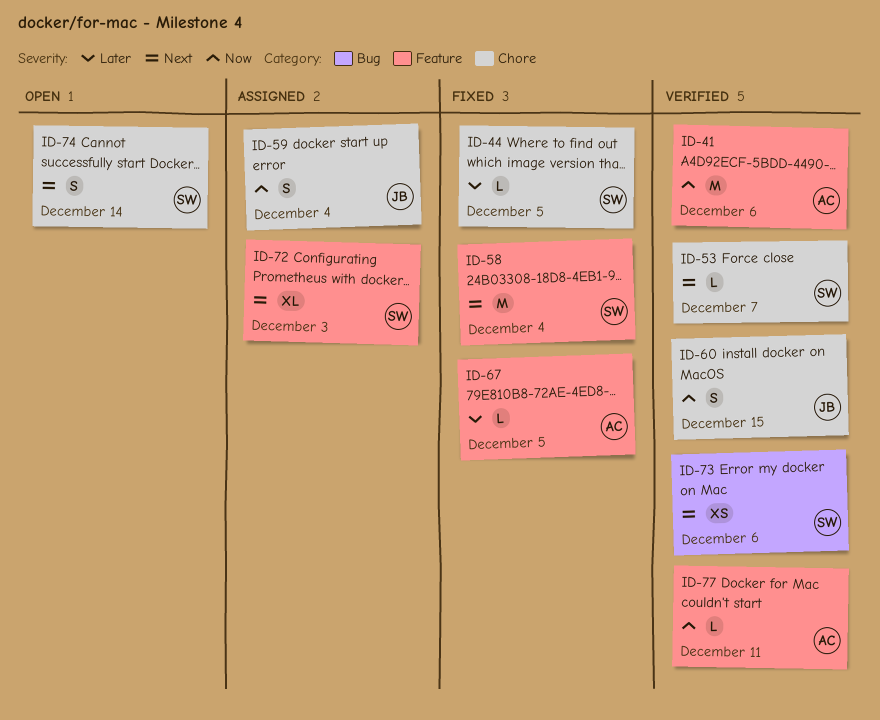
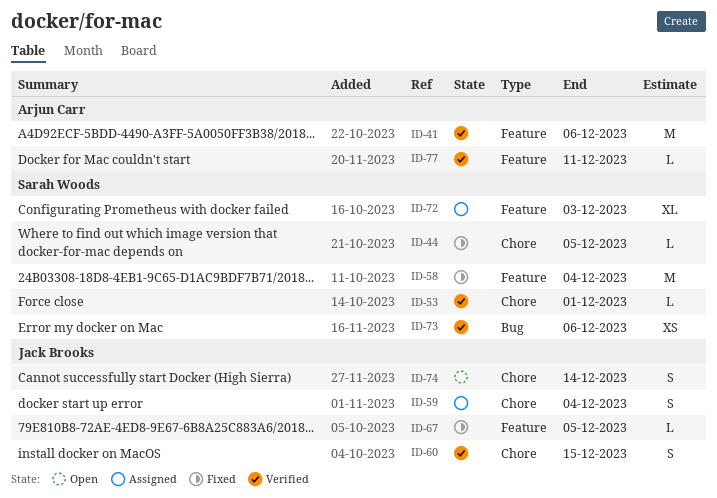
ID-53, due: Dec 7 -> Dec 1
ID-67, owner: Arjun Carr -> Jack Brooks
ID-74, owner: Sarah Woods -> Jack Brooks

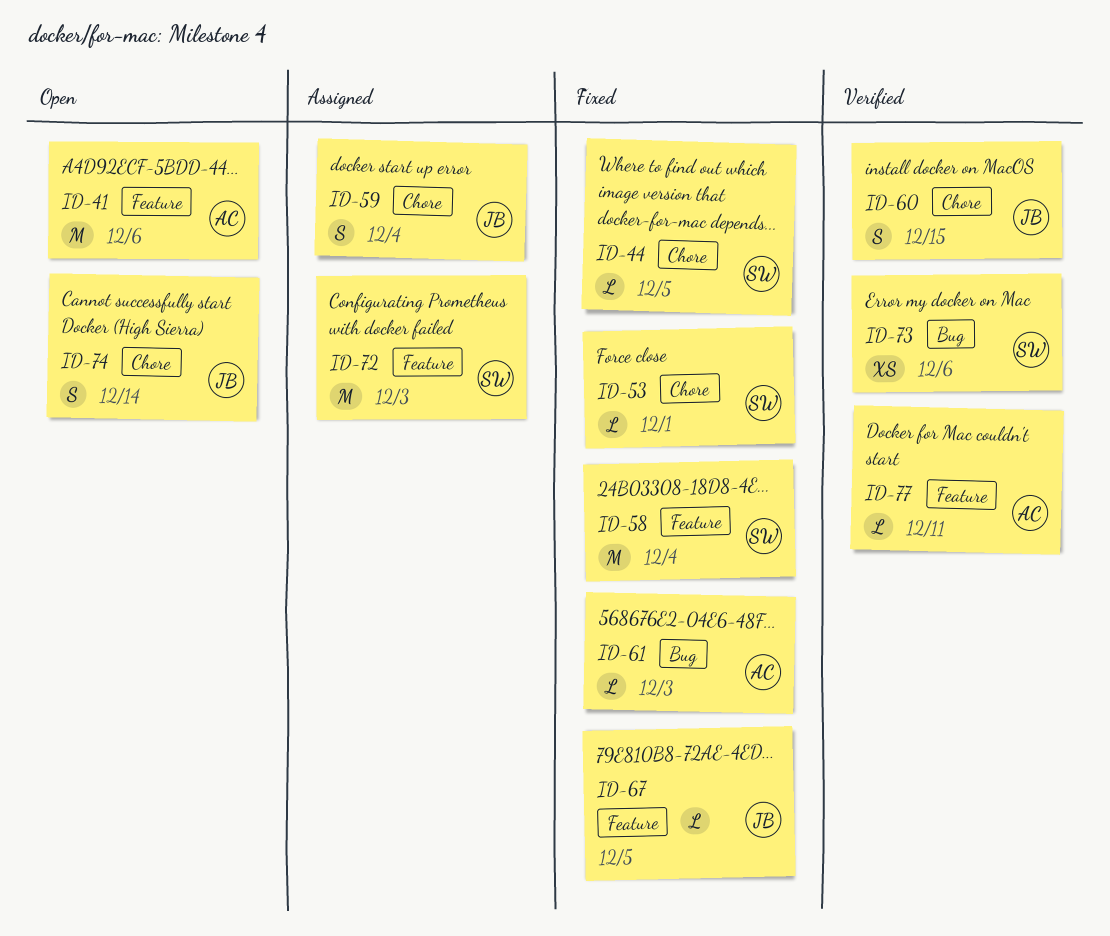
ID-41, status: Verified -> Open
ID-53, status: Verified -> Fixed
ID-61: none -> present
ID-72, estimate: XL -> M

